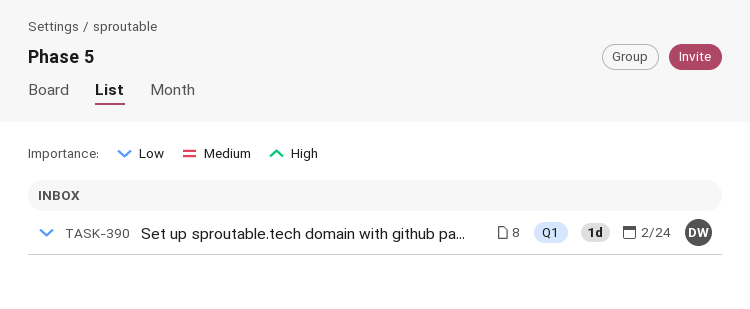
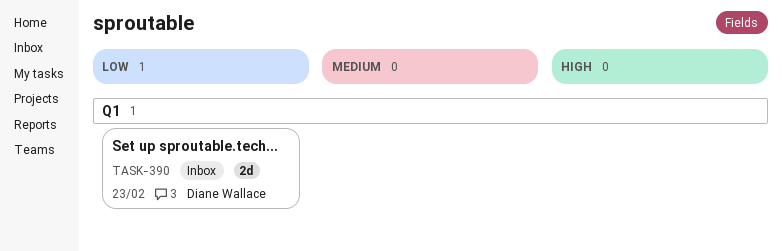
TASK-390, estimate: 1d -> 2d
TASK-390, due: Feb 24 -> Feb 23

